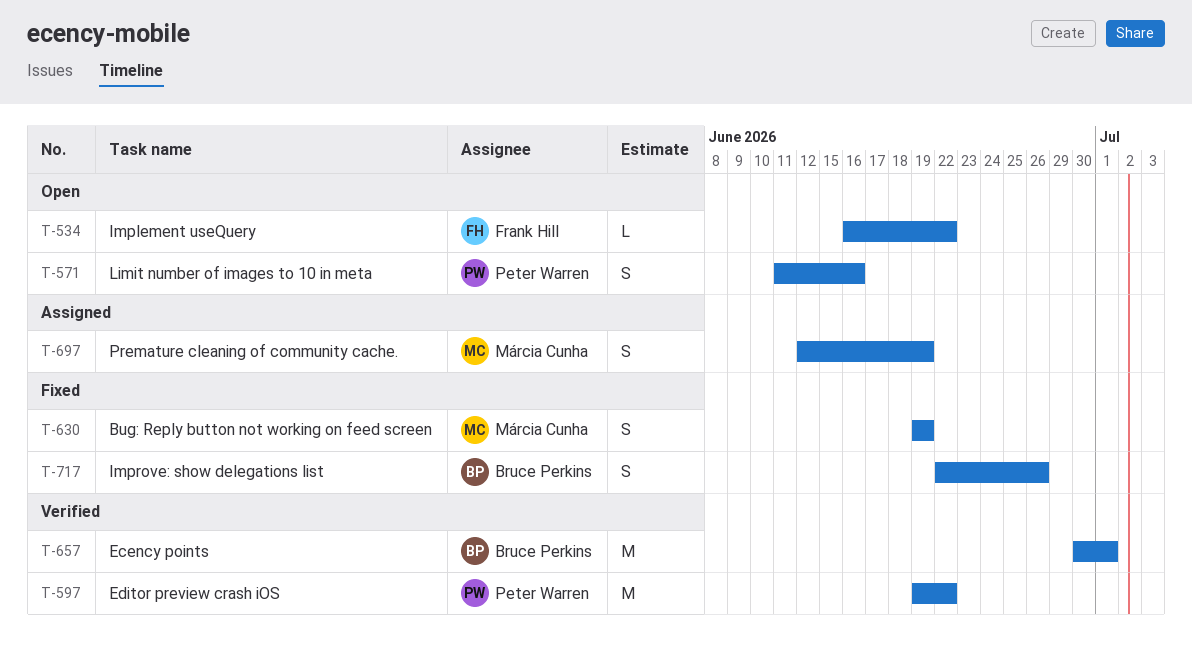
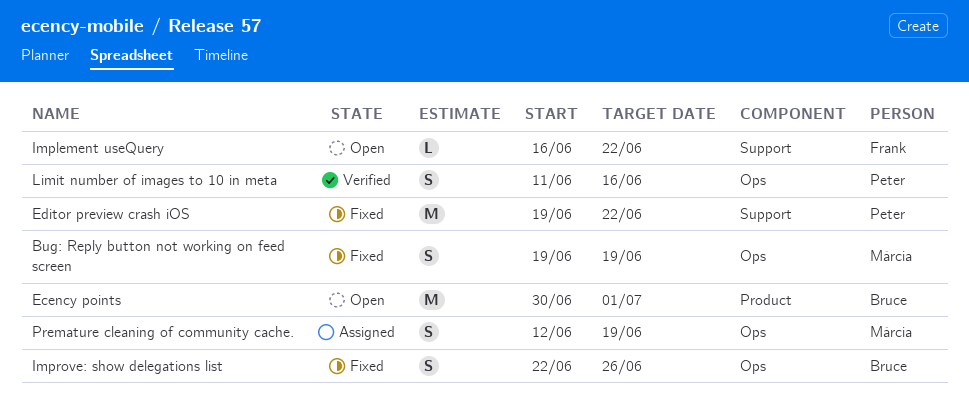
Ecency points, status: Verified -> Open
Editor preview crash iOS, status: Verified -> Fixed
Limit number of images to 10 in meta, status: Open -> Verified

